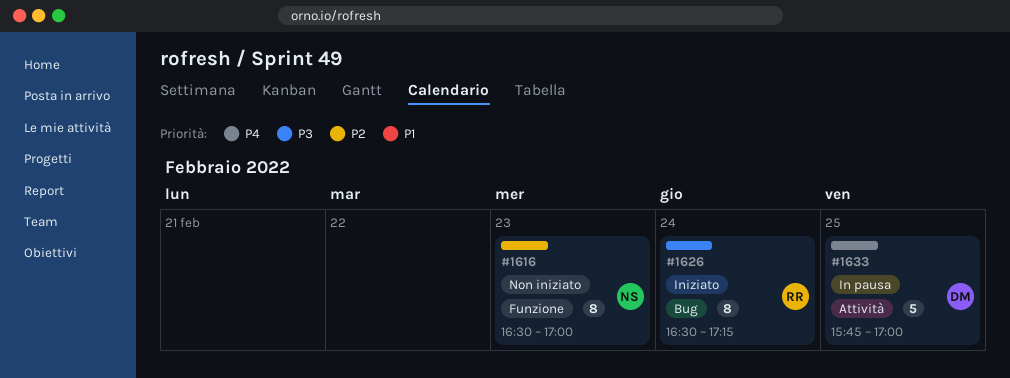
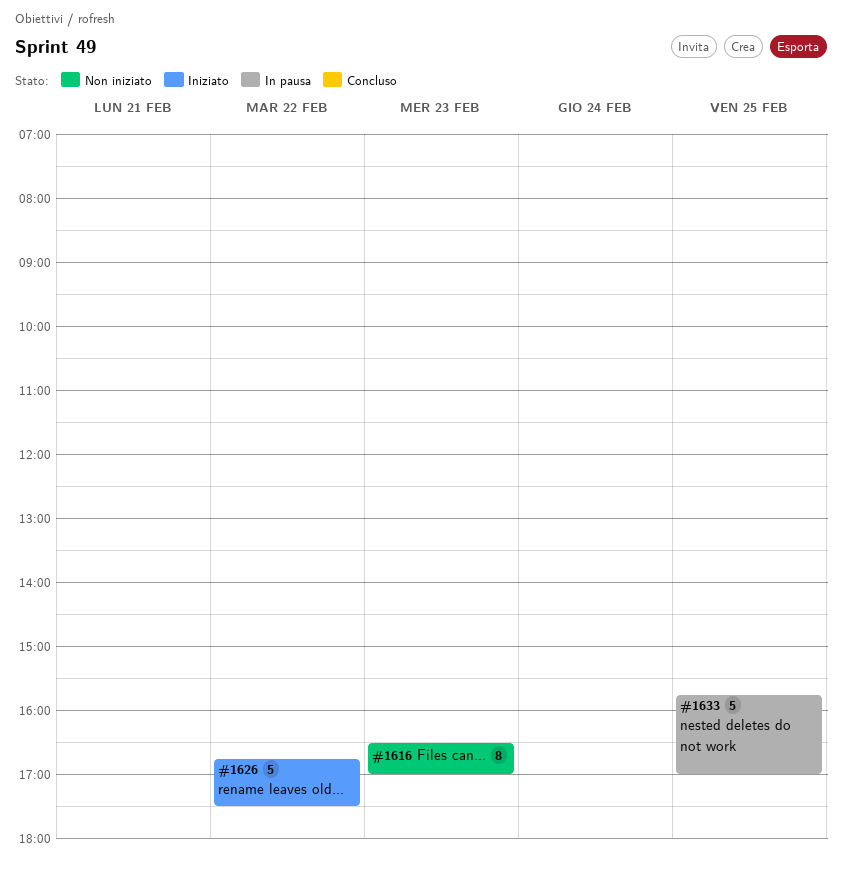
#1626, estimate: 8 -> 5
#1626, day: Feb 24 -> Feb 22
#1626, begins: 16:30 -> 16:45
#1626, ends: 17:15 -> 17:30

